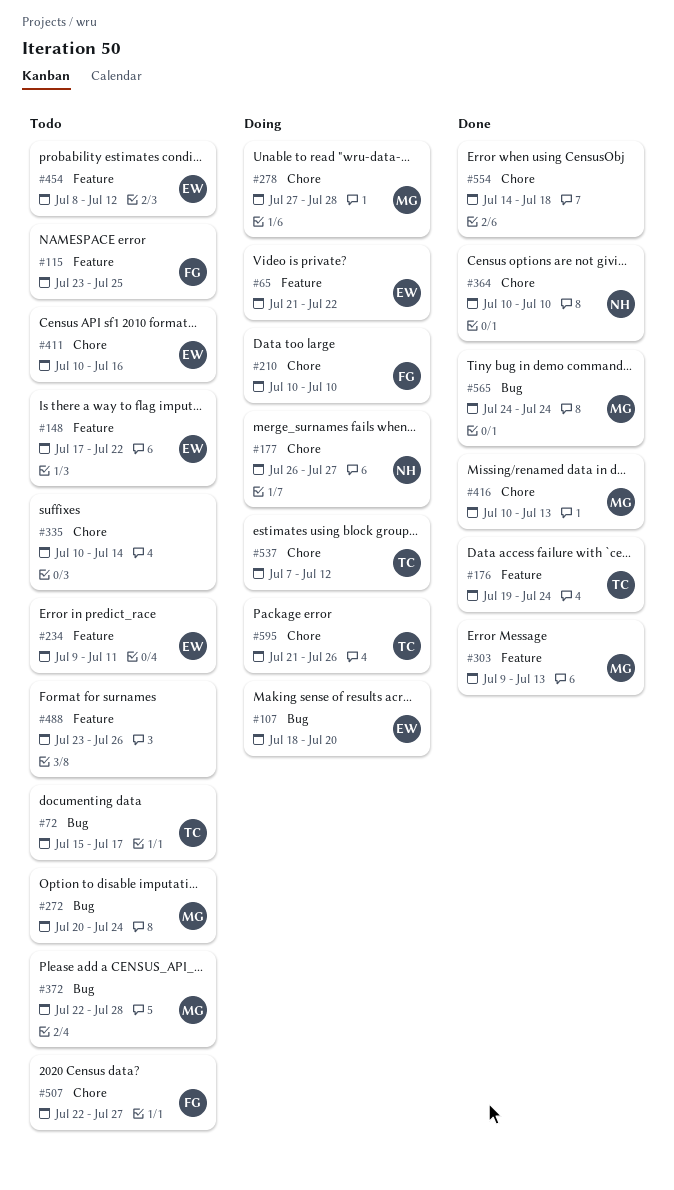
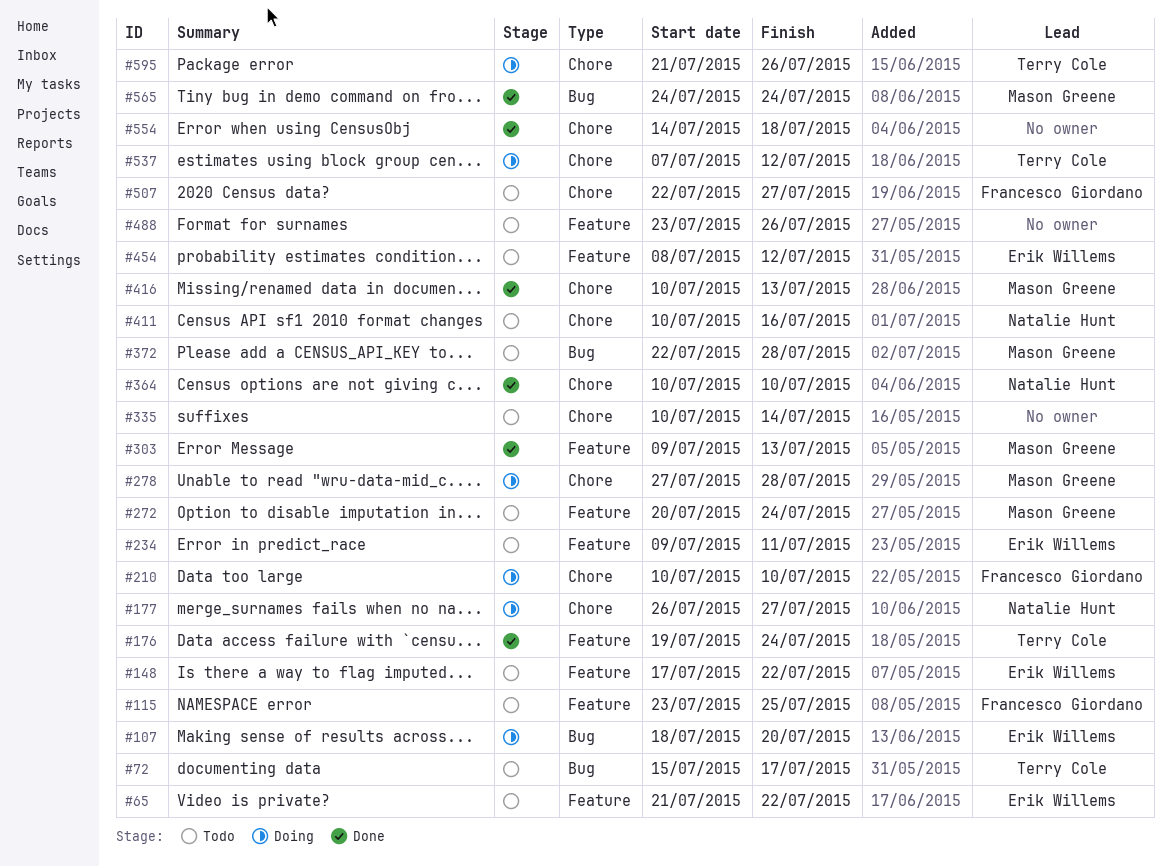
#65, status: Doing -> Todo
#272, label: Bug -> Feature
#411, owner: Erik Willems -> Natalie Hunt

